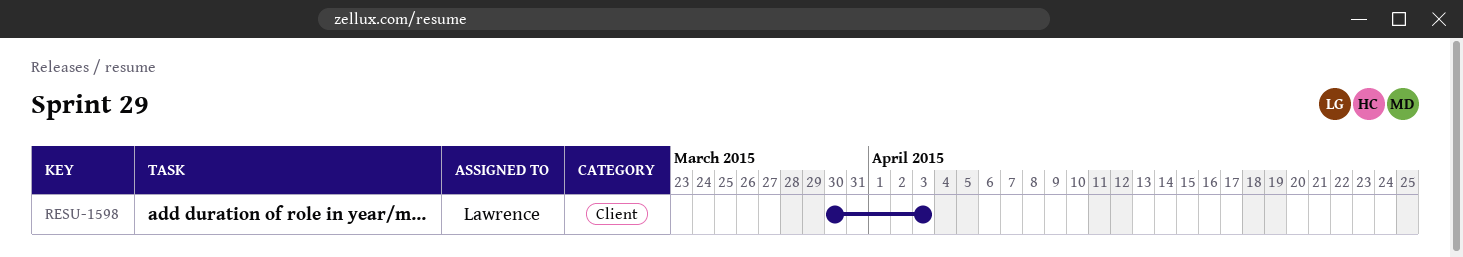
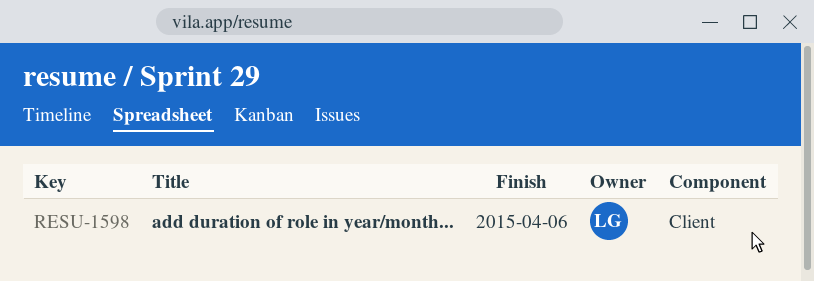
RESU-1598, due: Apr 3 -> Apr 6

